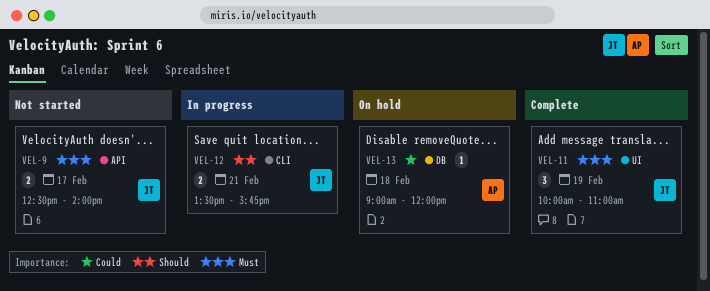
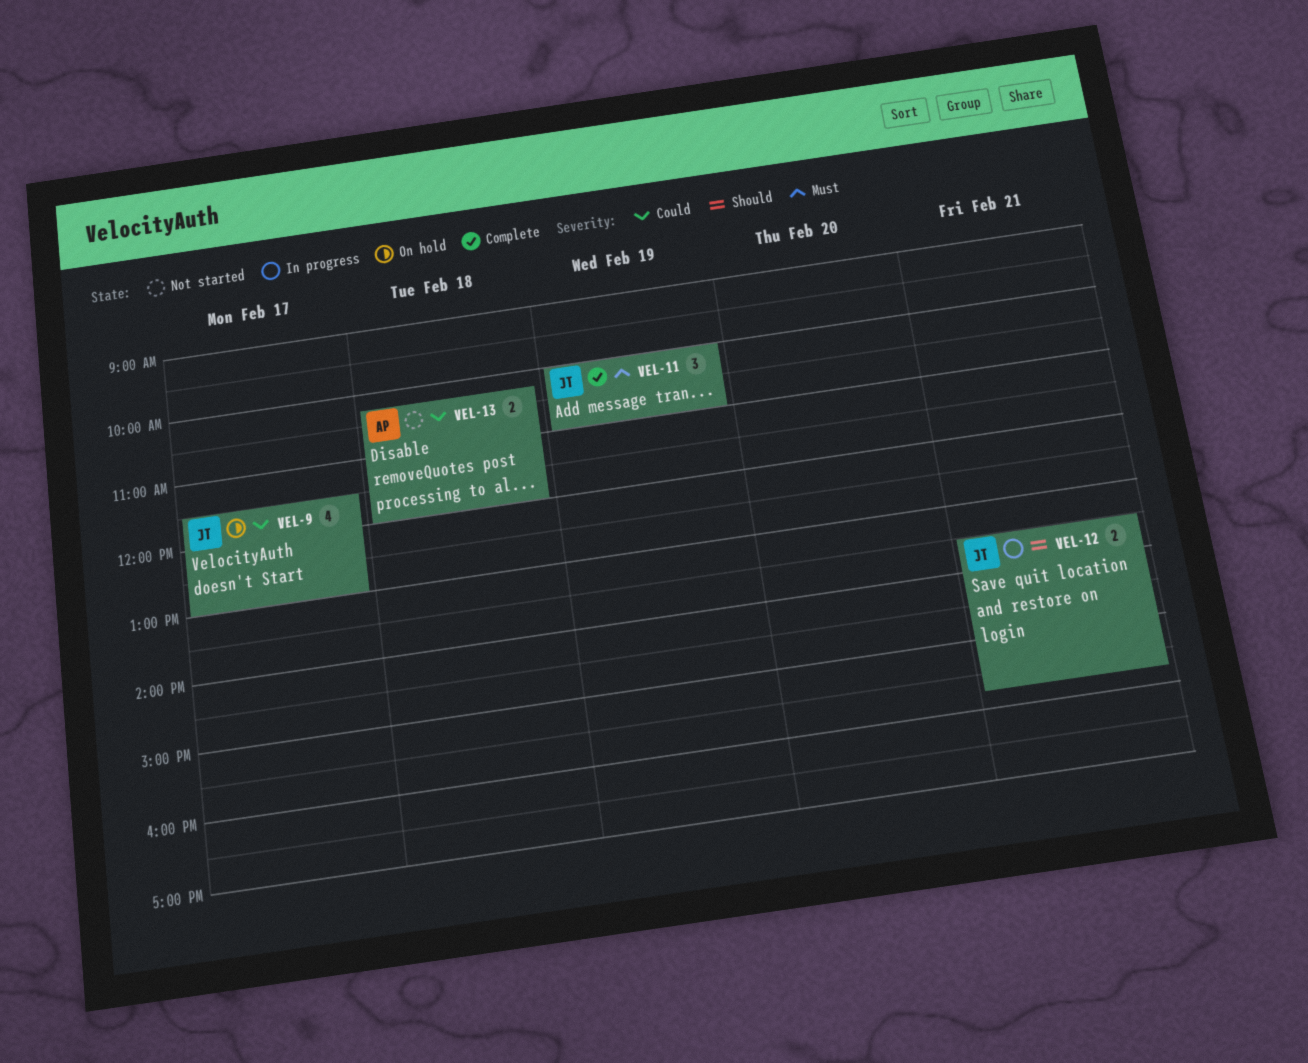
VEL-9, status: Not started -> On hold
VEL-9, priority: Must -> Could
VEL-9, estimate: 2 -> 4
VEL-9, begins: 12:30 -> 11:30
VEL-9, ends: 14:00 -> 13:00
VEL-13, status: On hold -> Not started
VEL-13, estimate: 1 -> 2
VEL-13, begins: 09:00 -> 10:15

